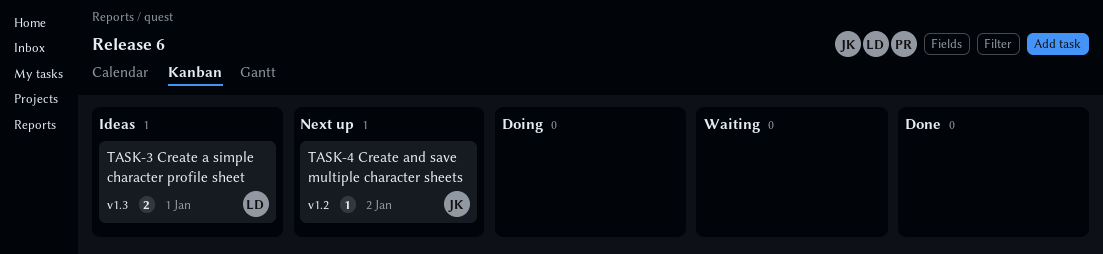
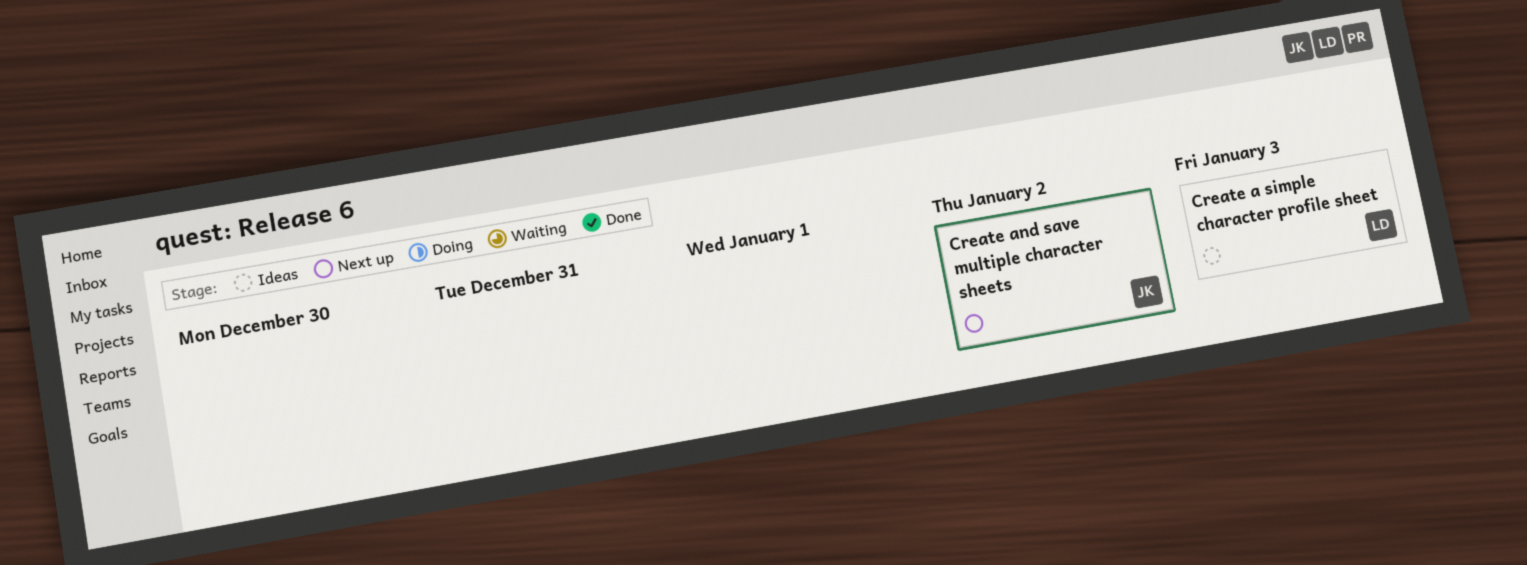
Create a simple character profile sheet, due: Jan 1 -> Jan 3

